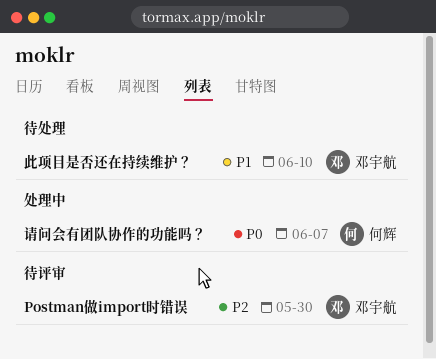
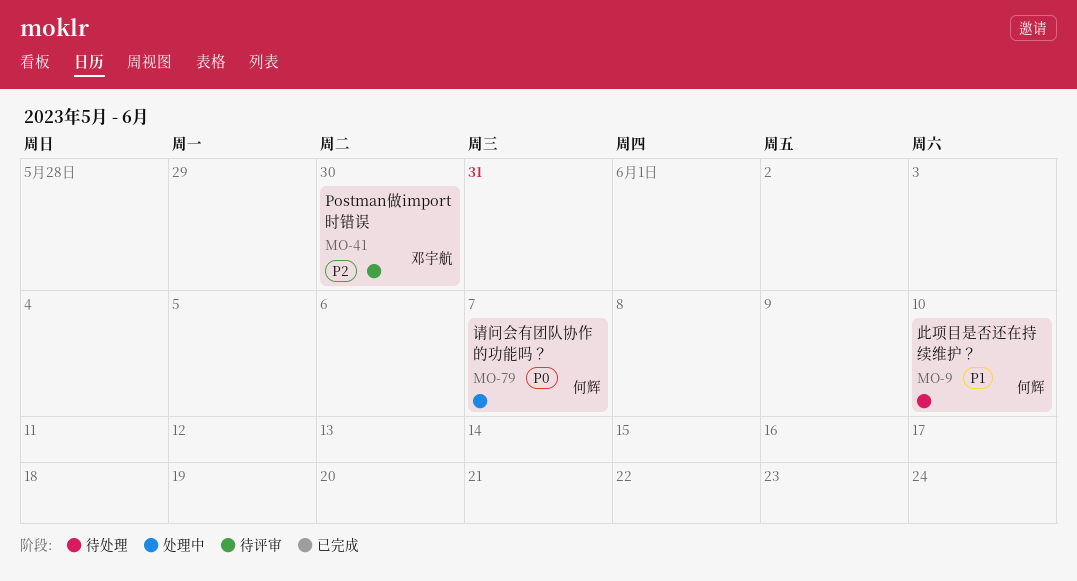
此项目是否还在持续维护？, owner: 邓宇航 -> 何辉

